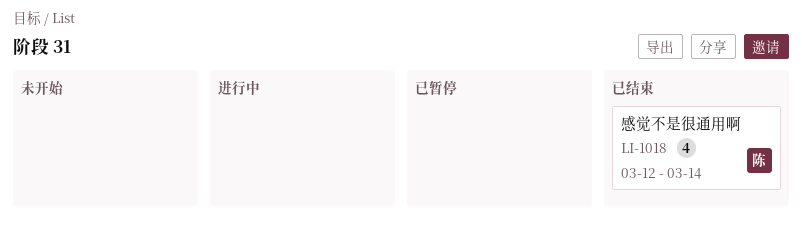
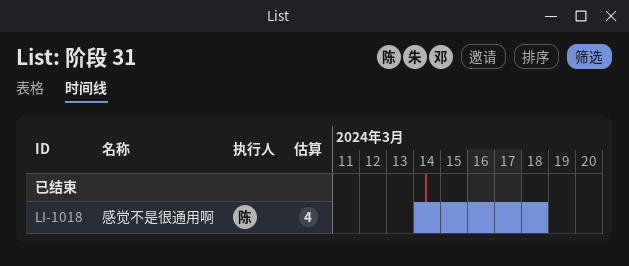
LI-1018, start: Mar 12 -> Mar 14
LI-1018, due: Mar 14 -> Mar 18

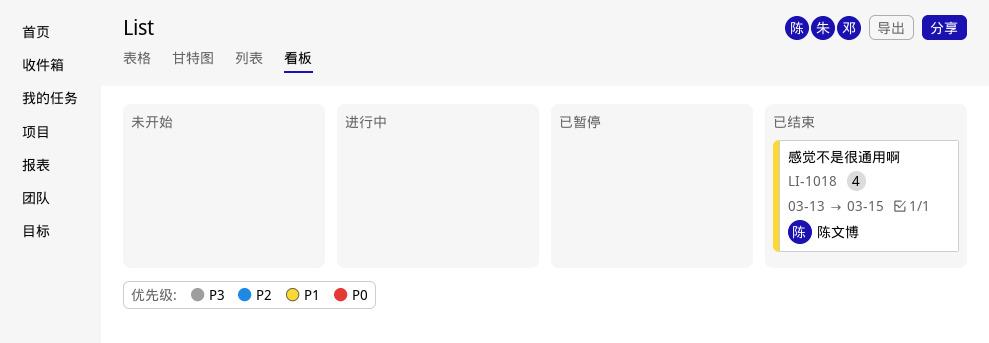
LI-1018, start: Mar 14 -> Mar 13
LI-1018, due: Mar 18 -> Mar 15

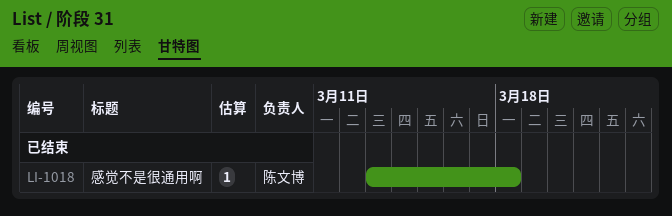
LI-1018, estimate: 4 -> 1
LI-1018, due: Mar 15 -> Mar 18

